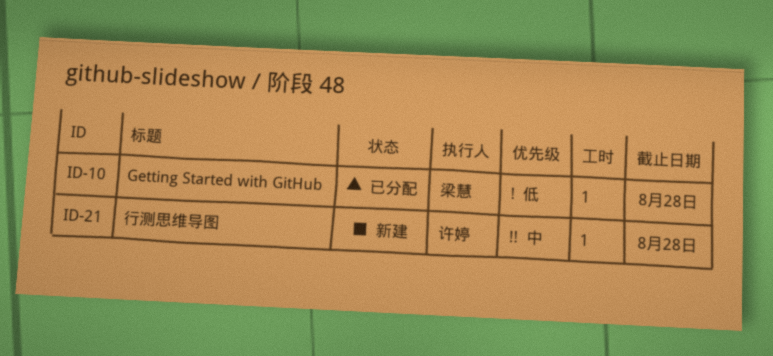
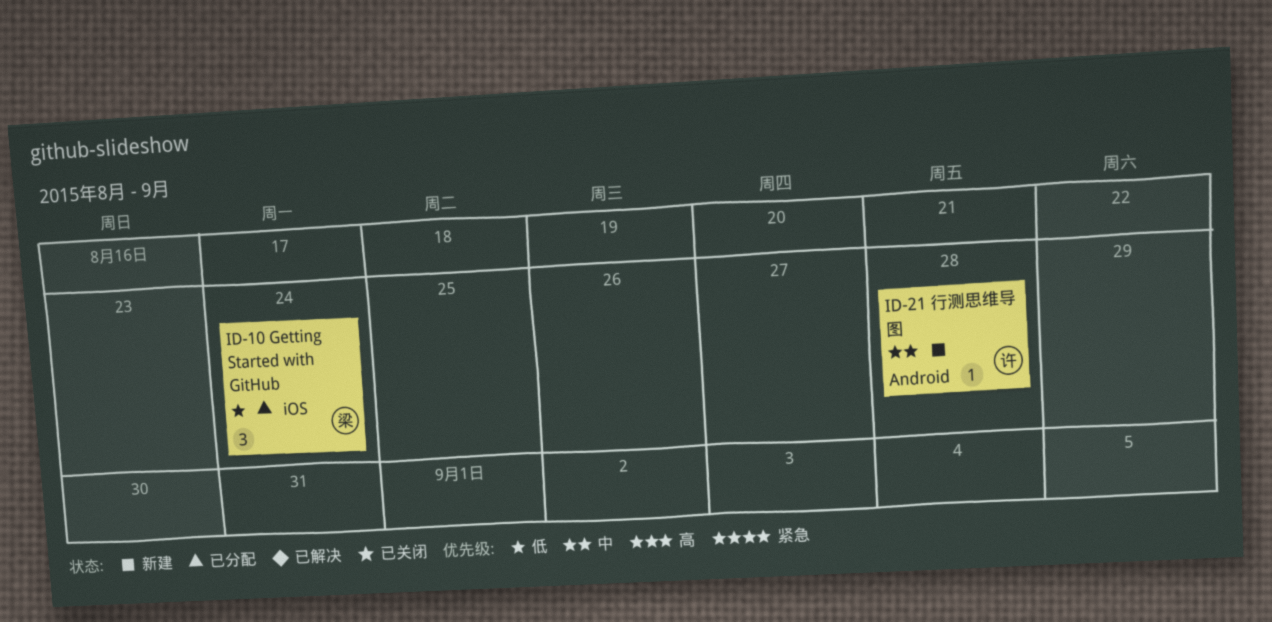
ID-10, estimate: 1 -> 3
ID-10, due: Aug 28 -> Aug 24

